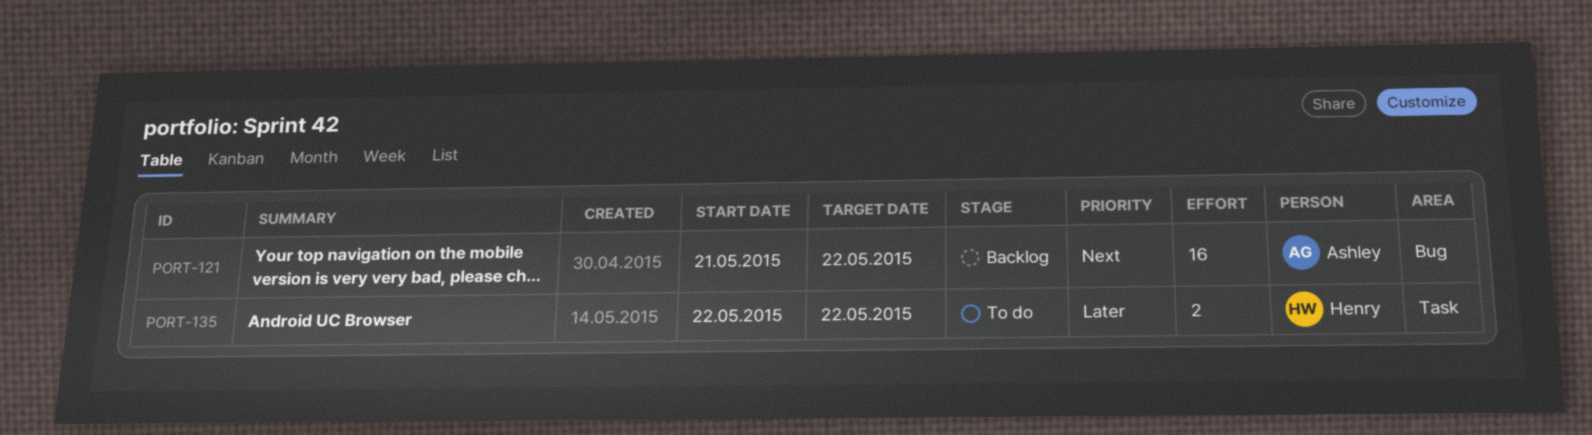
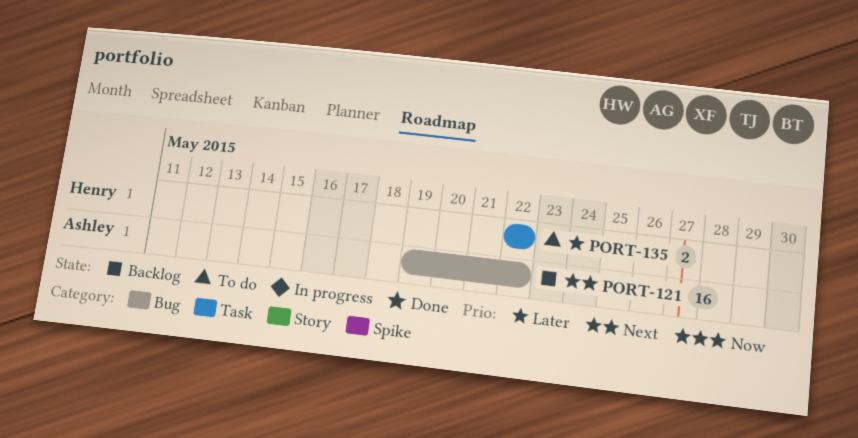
PORT-121, start: May 21 -> May 19

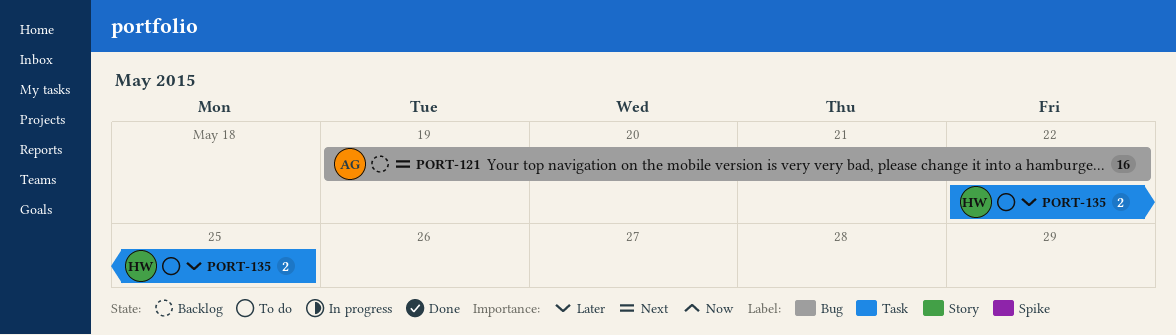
PORT-135, due: May 22 -> May 25

